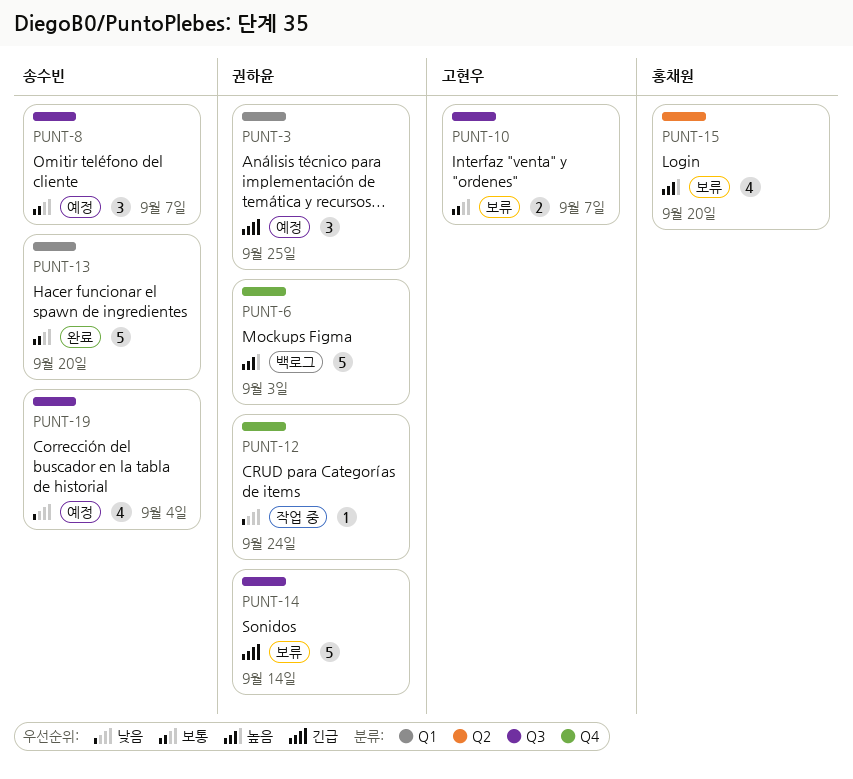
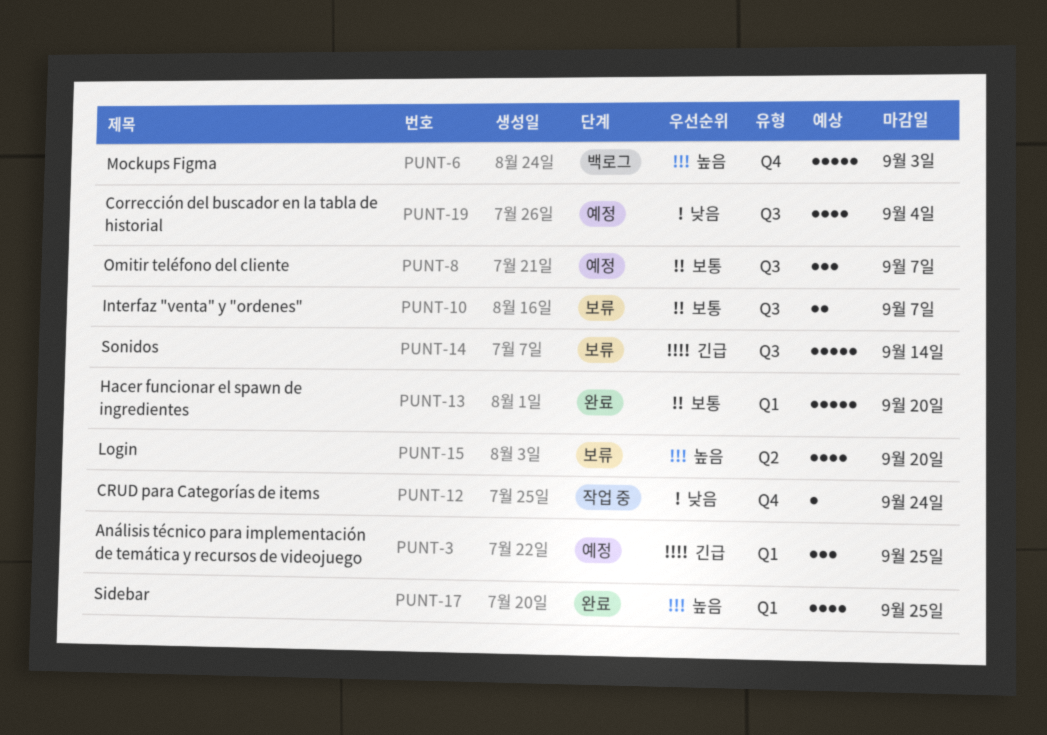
PUNT-17: none -> present

